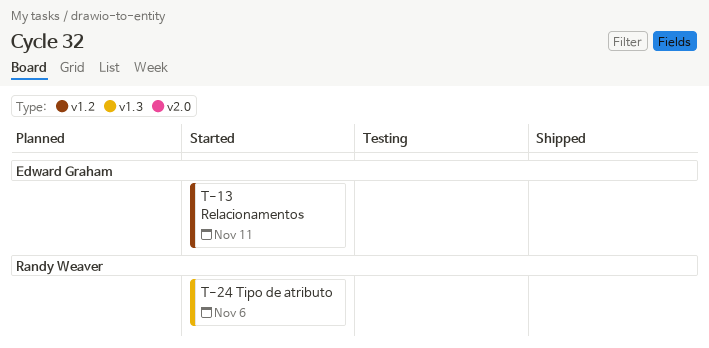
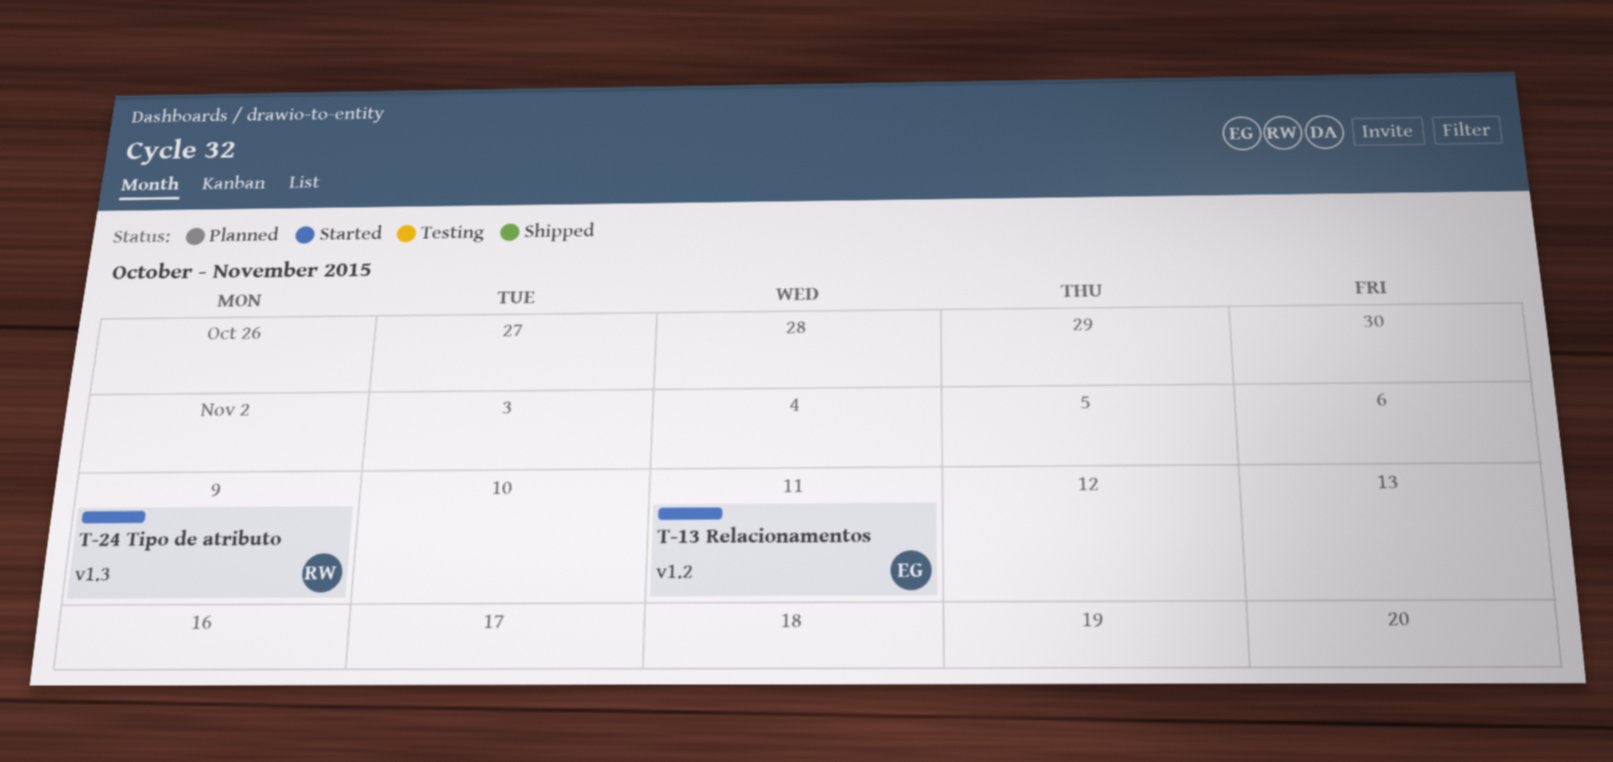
T-24, due: Nov 6 -> Nov 9

